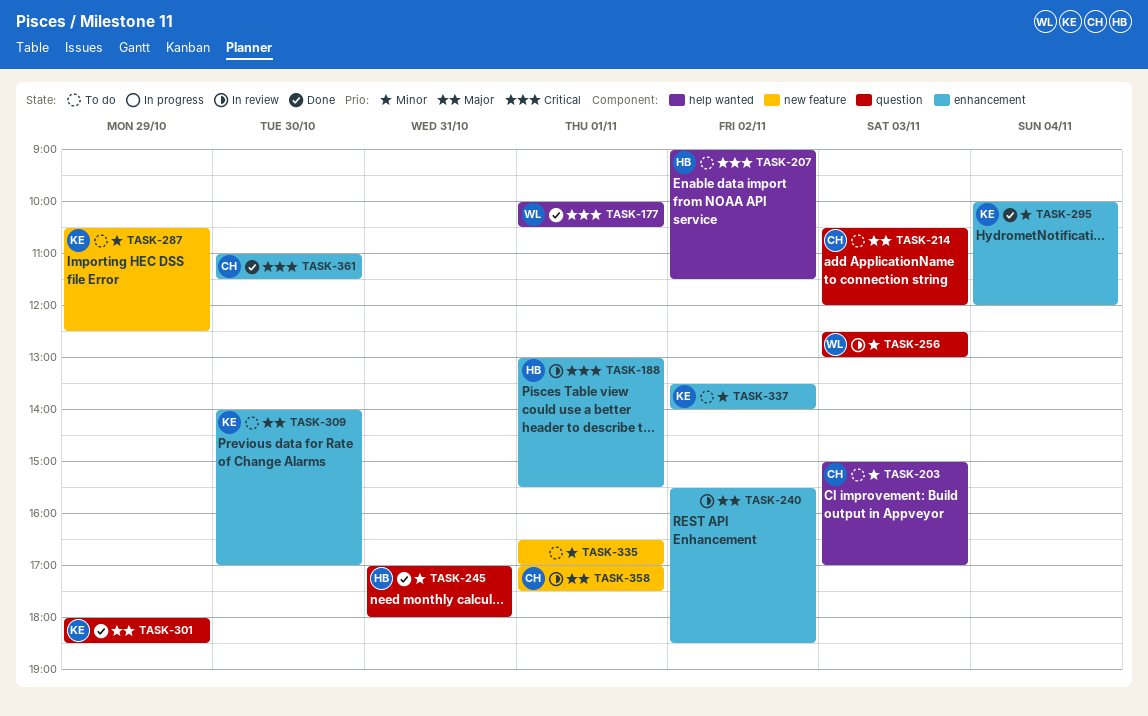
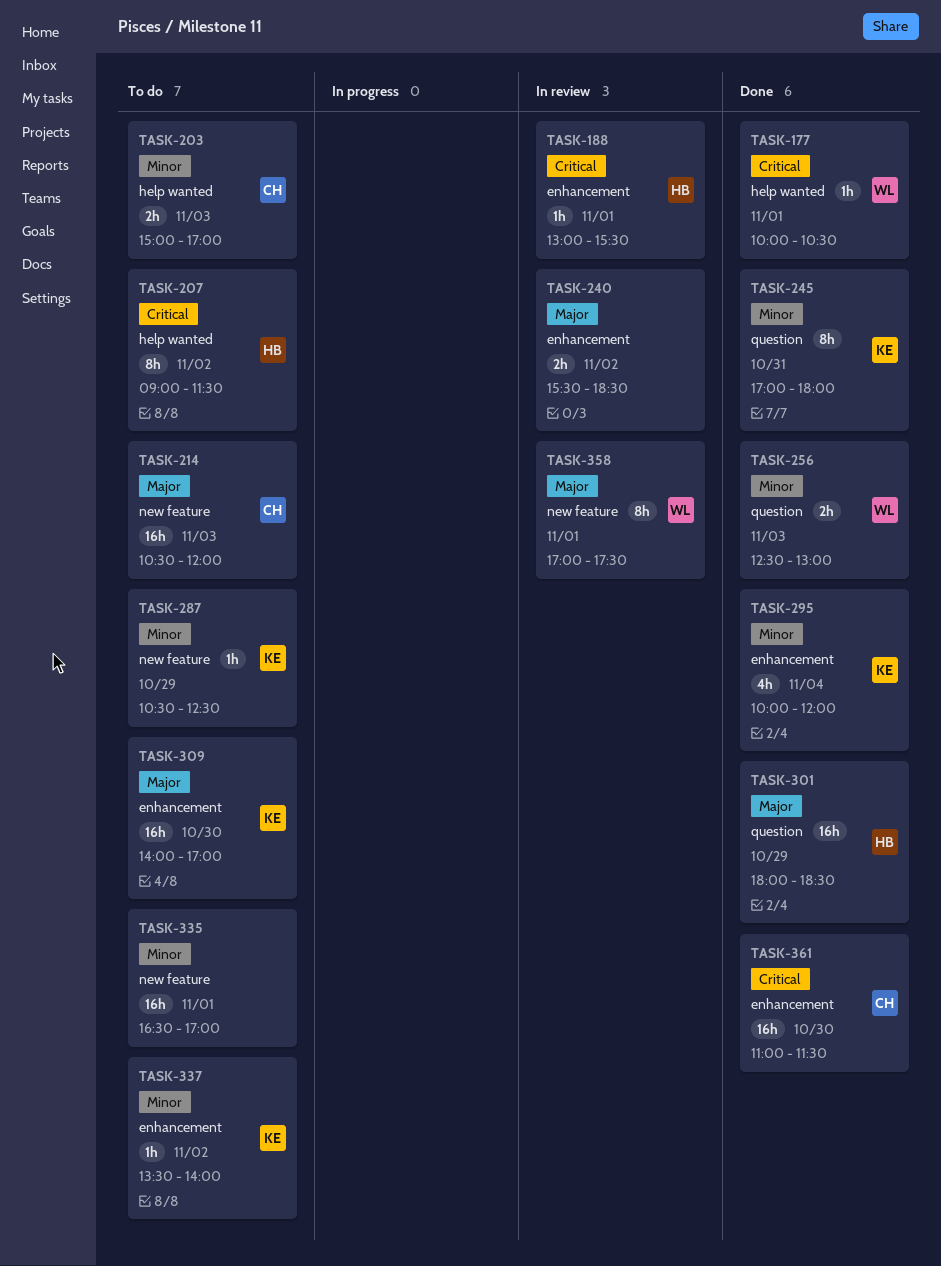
TASK-214, label: question -> new feature
TASK-245, owner: HB -> KE
TASK-256, status: In review -> Done
TASK-301, owner: KE -> HB
TASK-358, owner: CH -> WL

